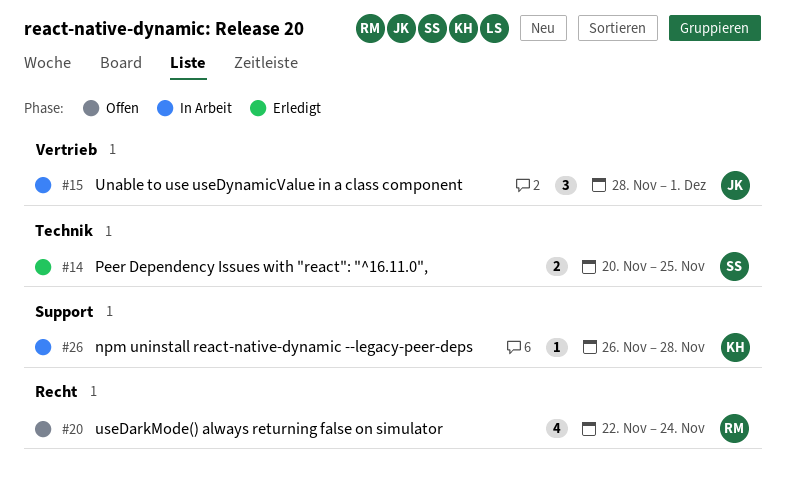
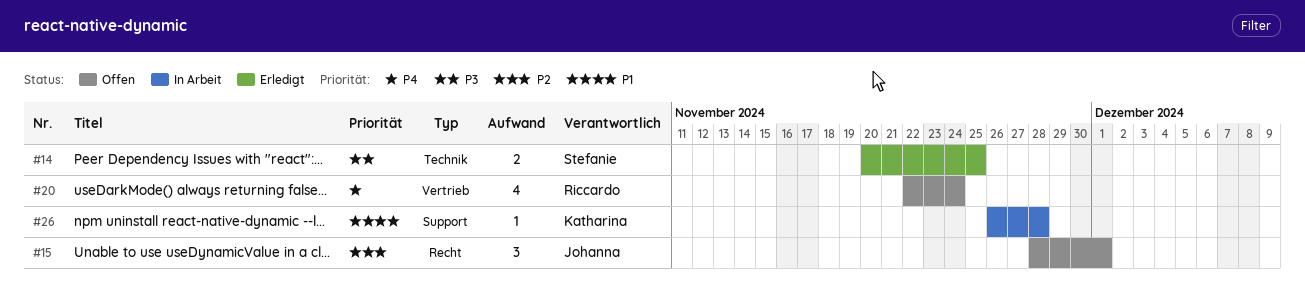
#15, status: In Arbeit -> Offen
#15, label: Vertrieb -> Recht
#20, label: Recht -> Vertrieb

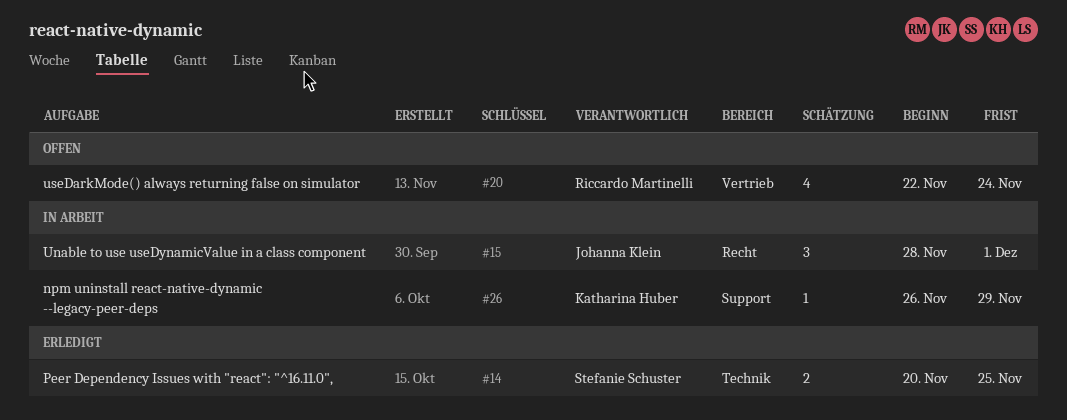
#15, status: Offen -> In Arbeit
#26, due: Nov 28 -> Nov 29

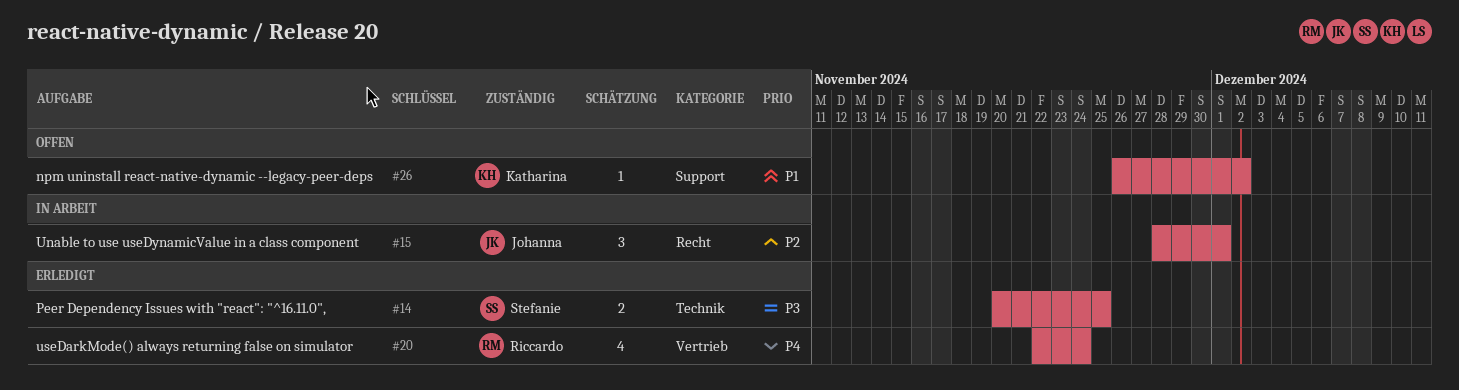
#20, status: Offen -> Erledigt
#26, status: In Arbeit -> Offen
#26, due: Nov 29 -> Dec 2

